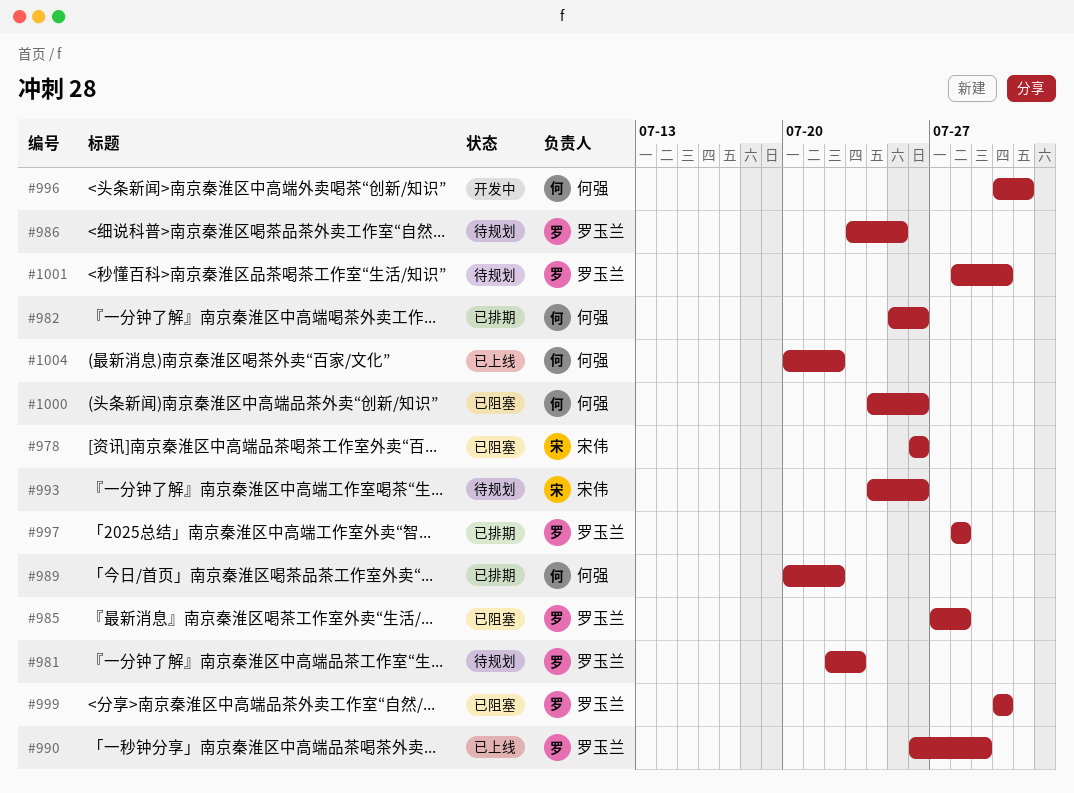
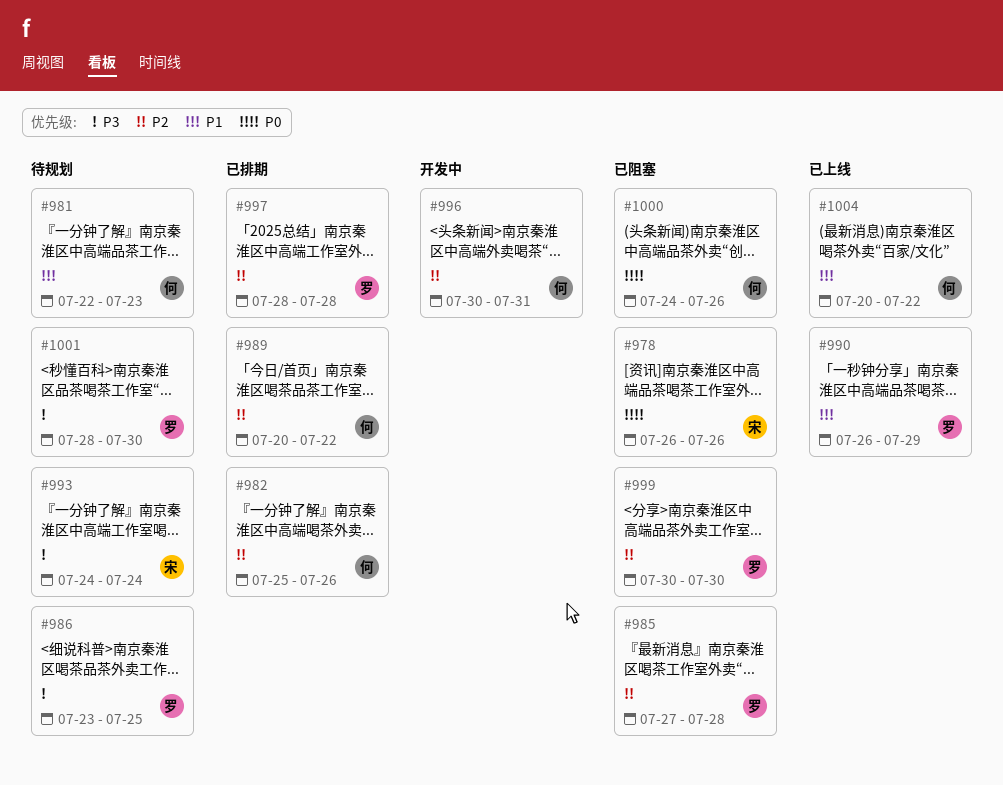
#981, owner: 罗玉兰 -> 何强
#993, due: Jul 26 -> Jul 24

